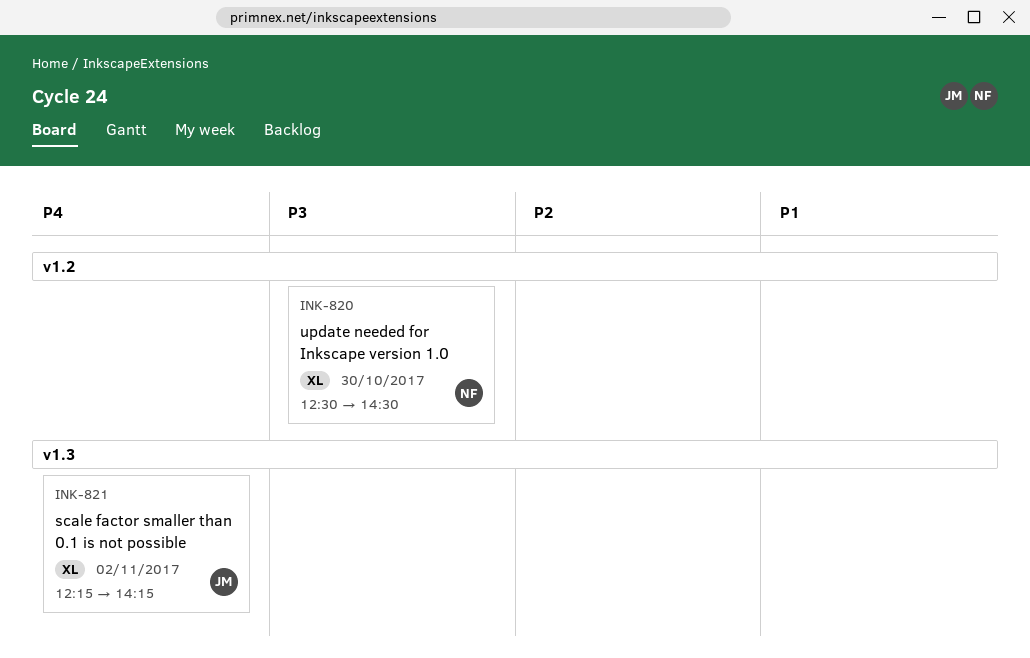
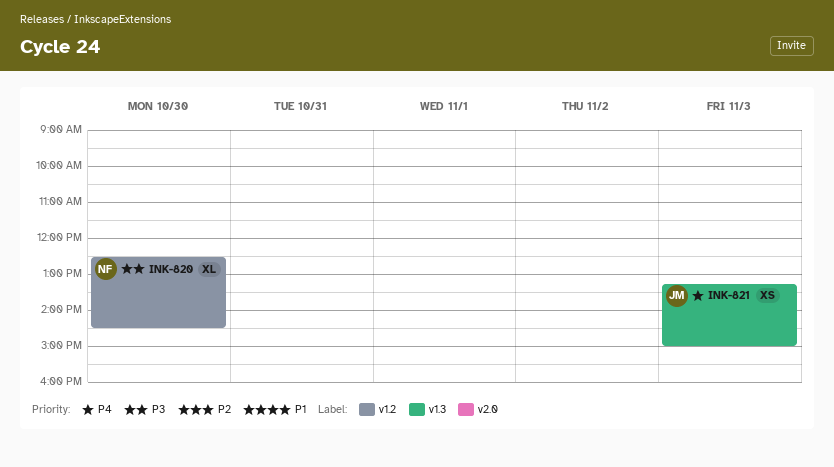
INK-821, estimate: XL -> XS
INK-821, day: Nov 2 -> Nov 3
INK-821, begins: 12:15 -> 13:15
INK-821, ends: 14:15 -> 15:00

